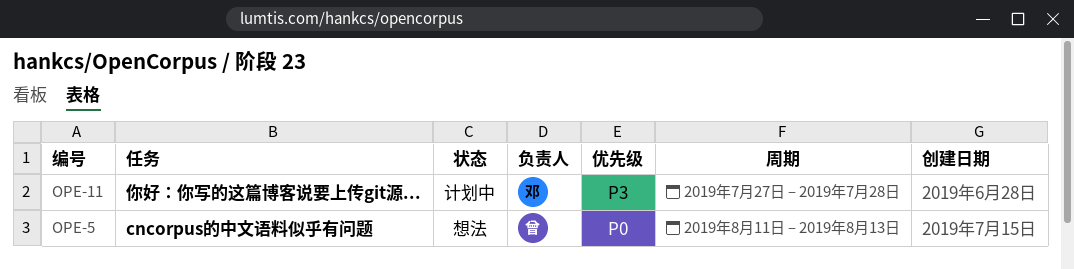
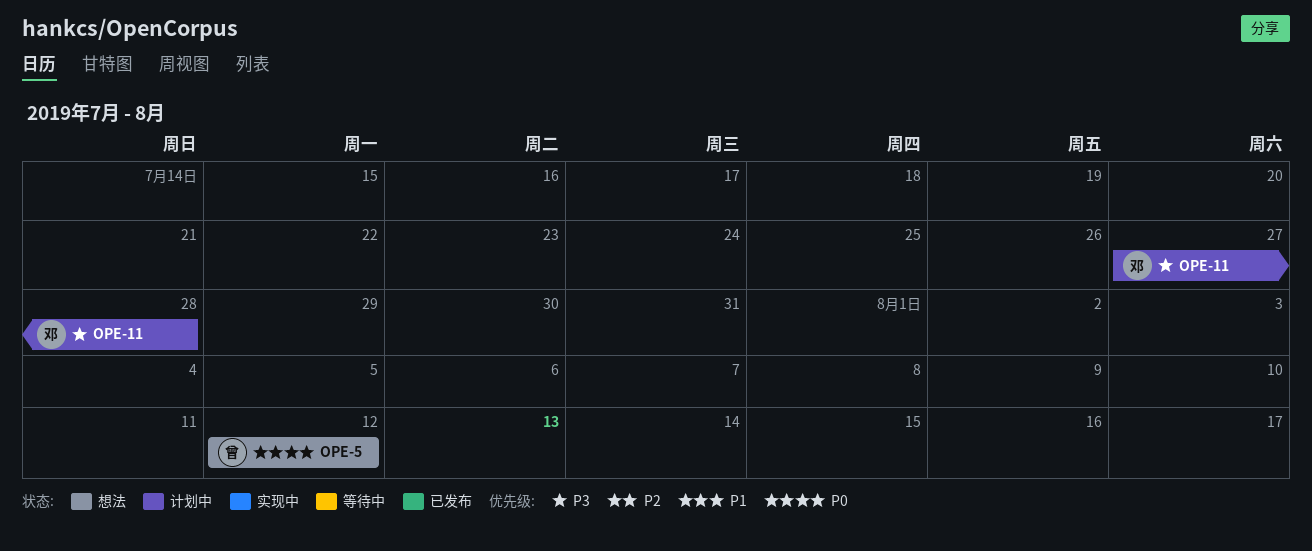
OPE-5, start: Aug 11 -> Aug 12
OPE-5, due: Aug 13 -> Aug 12

